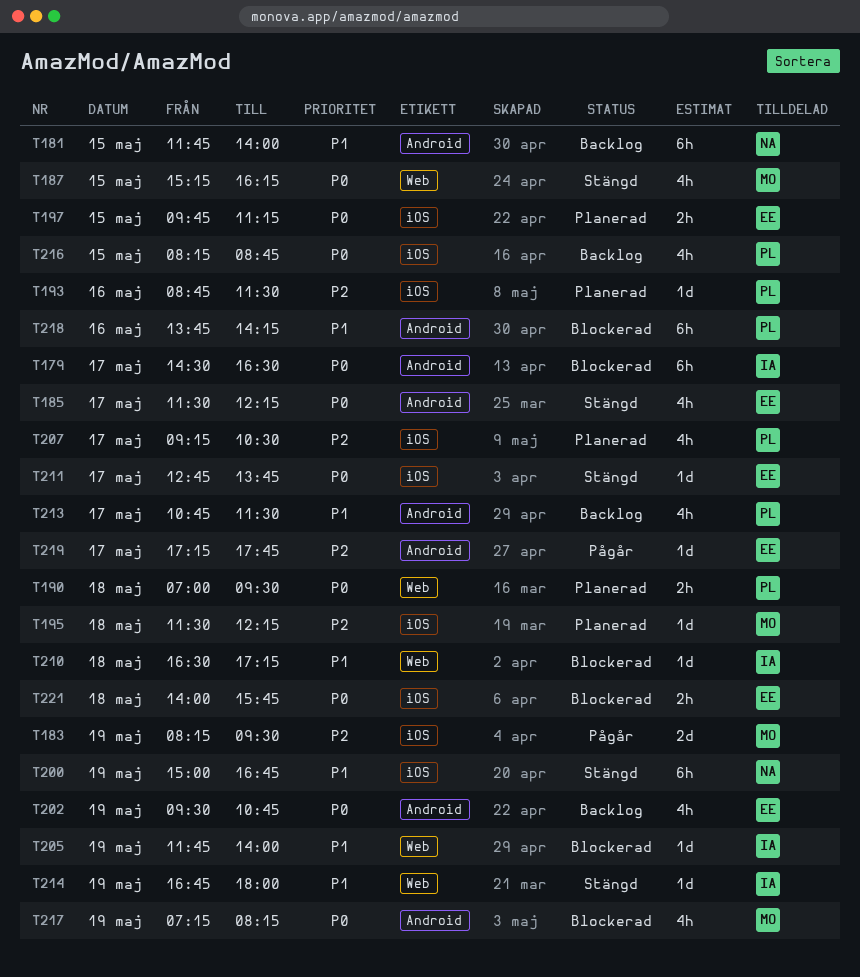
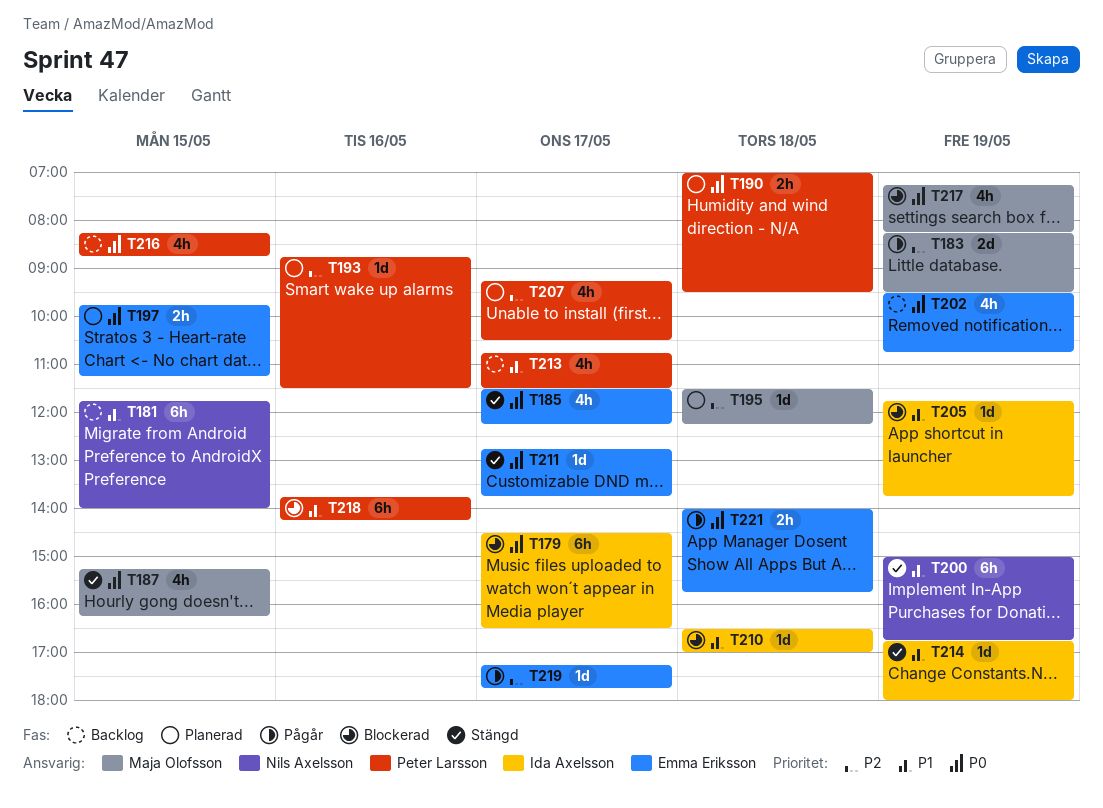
T205, ends: 14:00 -> 13:45
T210, ends: 17:15 -> 17:00
T221, status: Blockerad -> Pågår

